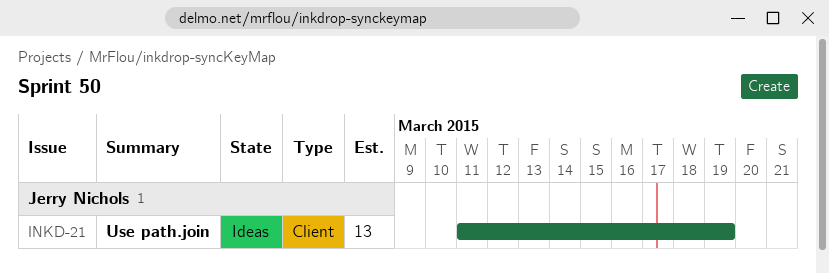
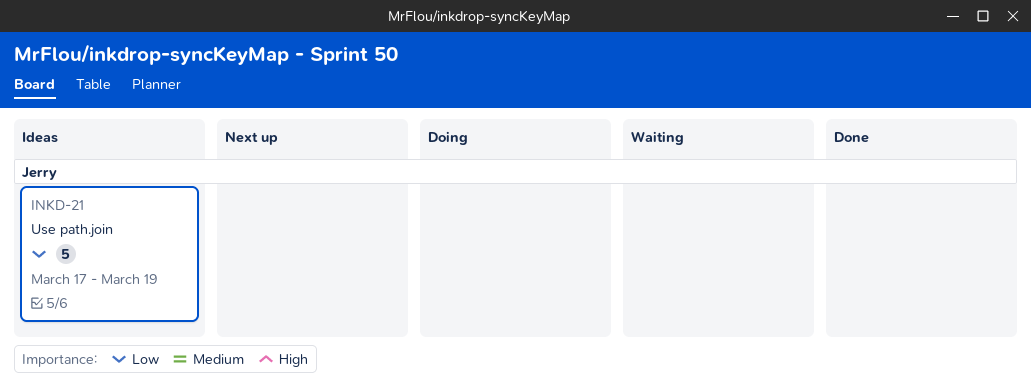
INKD-21, estimate: 13 -> 5
INKD-21, start: Mar 11 -> Mar 17

